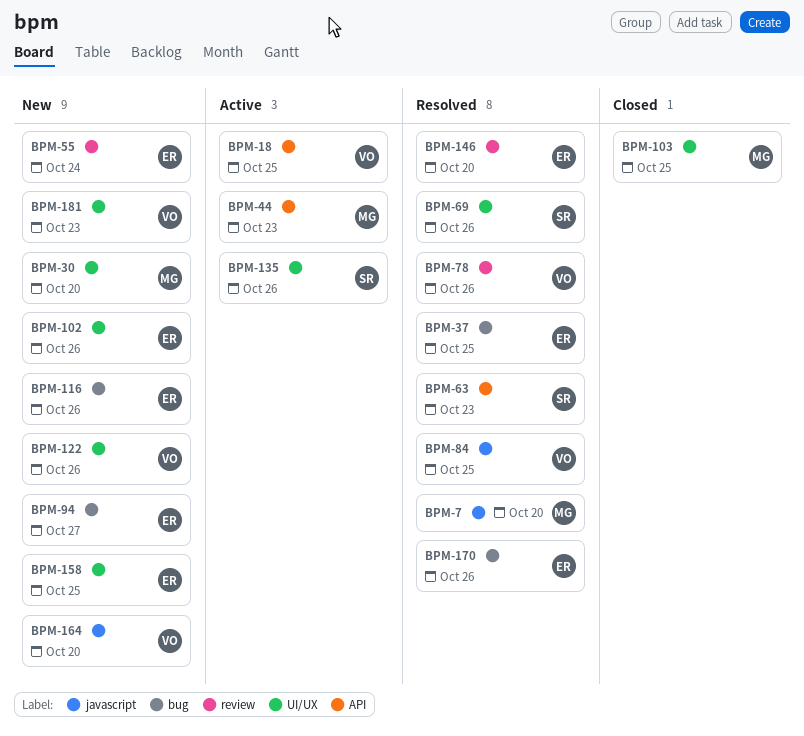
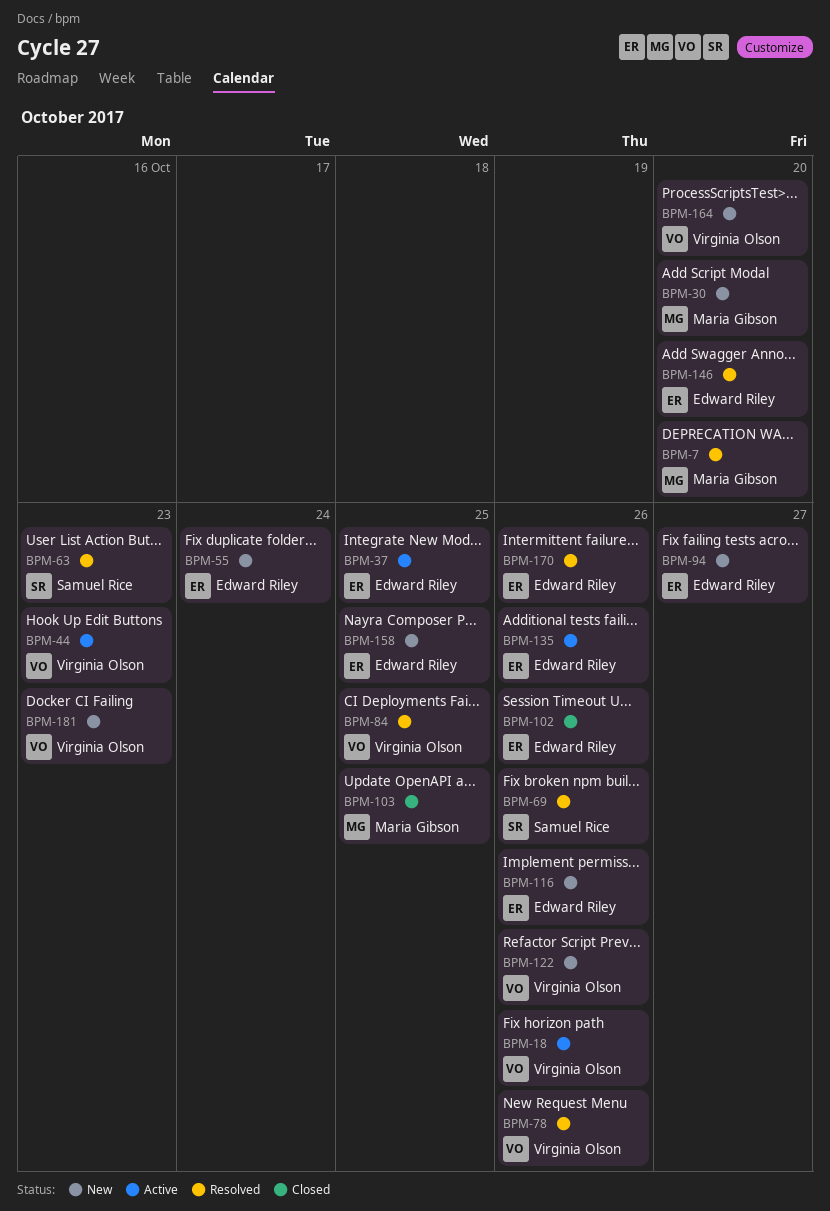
BPM-18, due: Oct 25 -> Oct 26
BPM-37, status: Resolved -> Active
BPM-44, owner: Maria Gibson -> Virginia Olson
BPM-102, status: New -> Closed
BPM-135, owner: Samuel Rice -> Edward Riley

